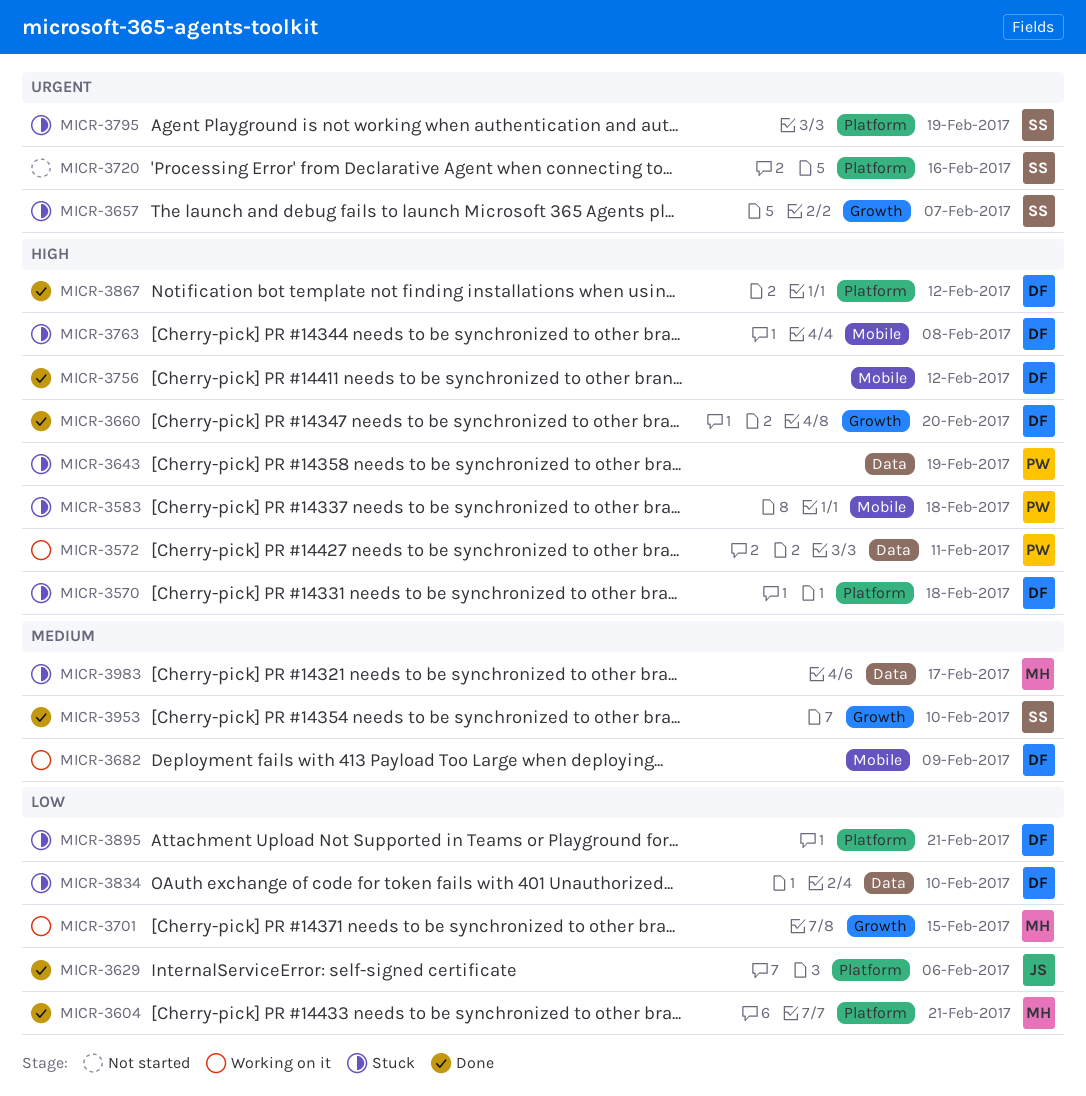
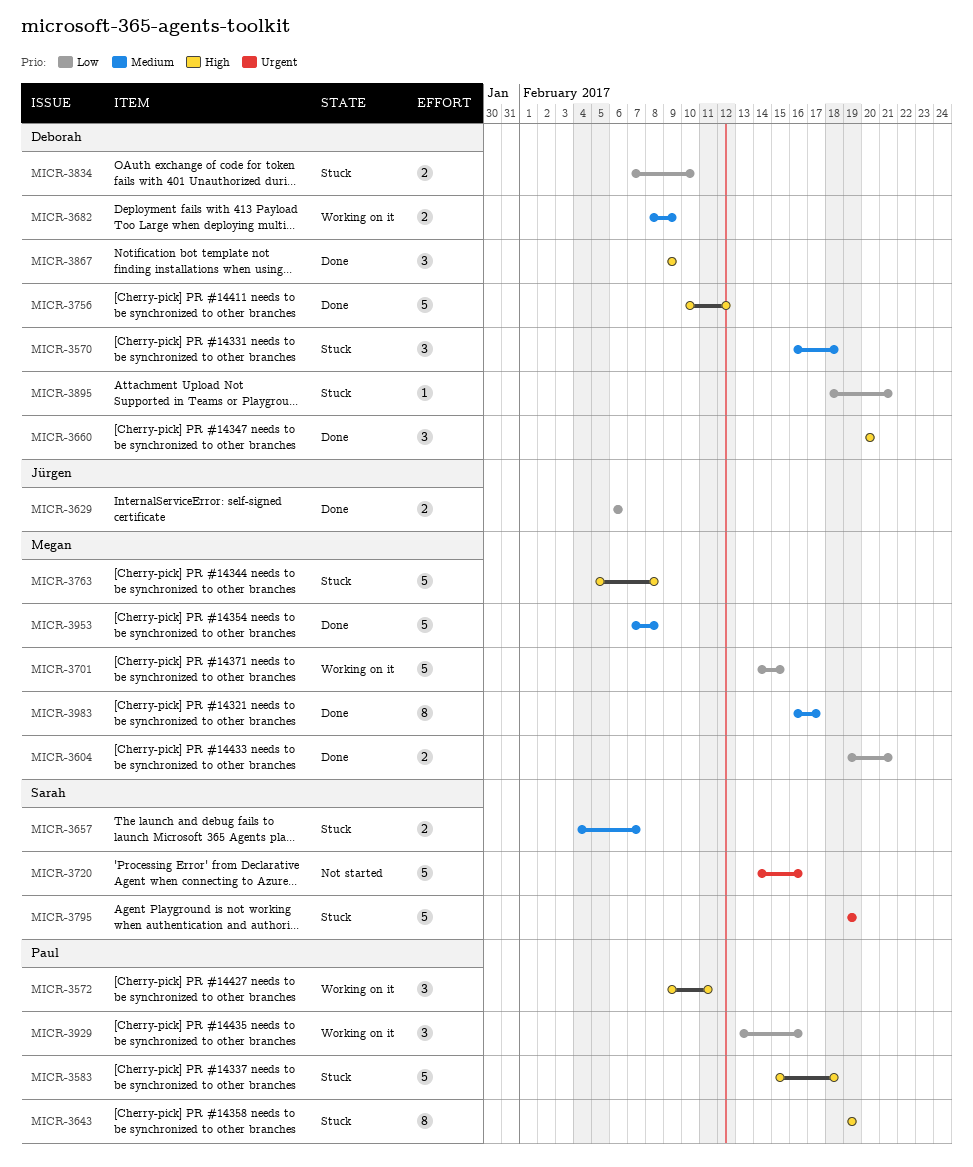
MICR-3570, priority: High -> Medium
MICR-3657, priority: Urgent -> Medium
MICR-3763, owner: Deborah -> Megan
MICR-3867, due: Feb 12 -> Feb 9
MICR-3929: none -> present
MICR-3953, owner: Sarah -> Megan
MICR-3953, due: Feb 10 -> Feb 8
MICR-3983, status: Stuck -> Done

